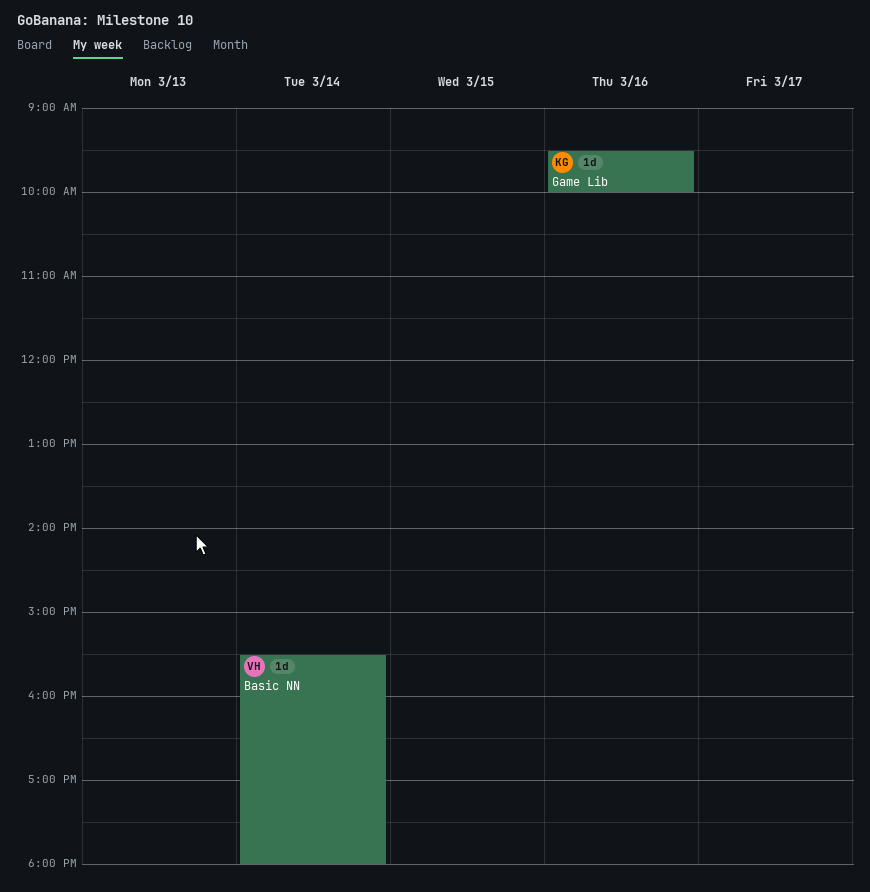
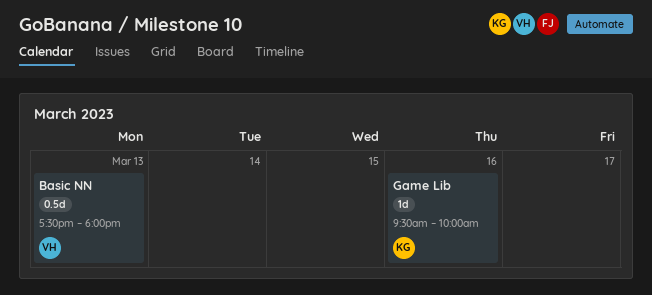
Basic NN, estimate: 1d -> 0.5d
Basic NN, day: Mar 14 -> Mar 13
Basic NN, begins: 15:30 -> 17:30

